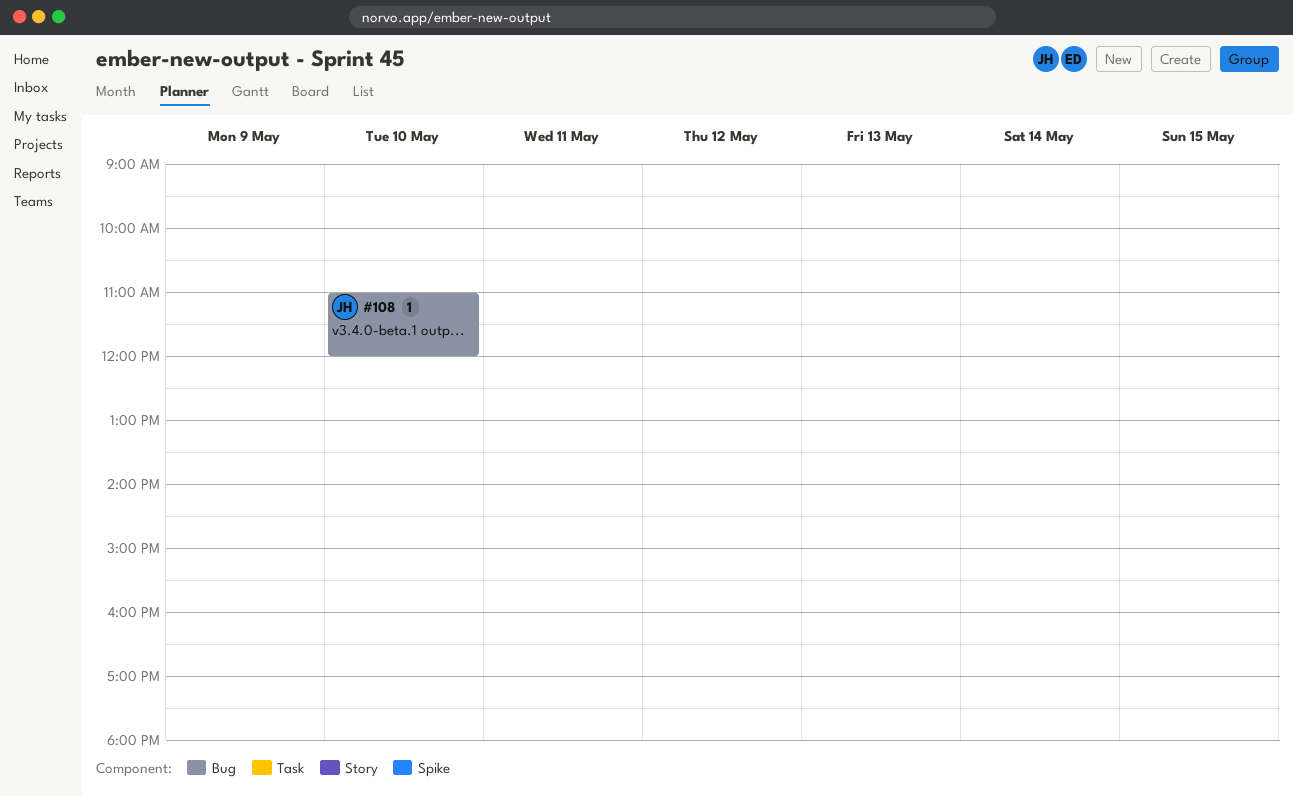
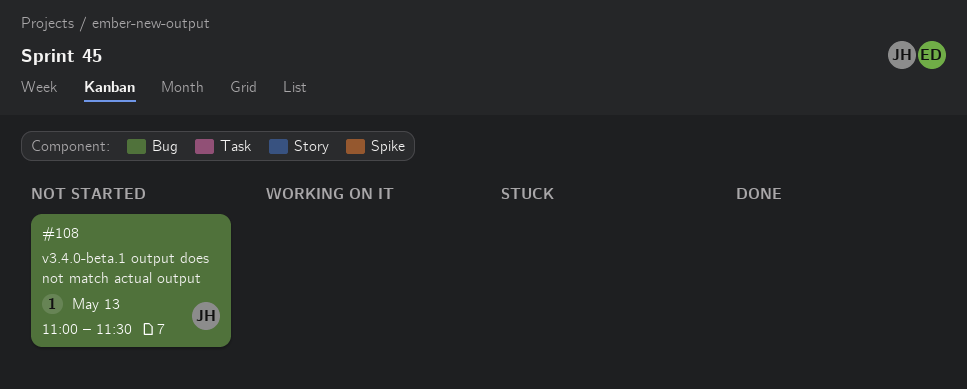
#108, day: May 10 -> May 13
#108, ends: 12:00 -> 11:30

